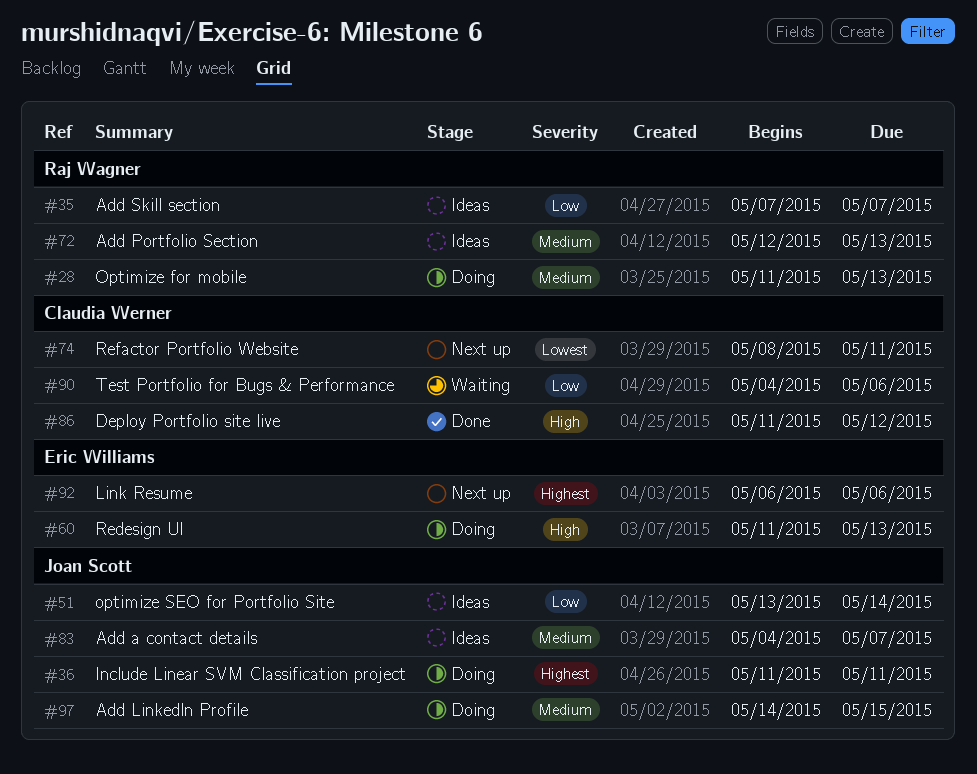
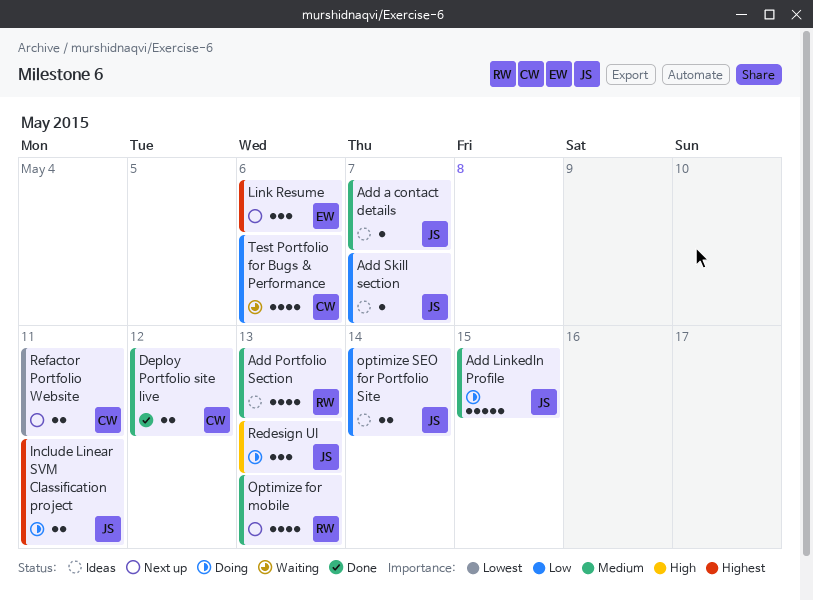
Add Skill section, owner: Raj Wagner -> Joan Scott
Deploy Portfolio site live, priority: High -> Medium
Optimize for mobile, status: Doing -> Next up
Redesign UI, owner: Eric Williams -> Joan Scott

